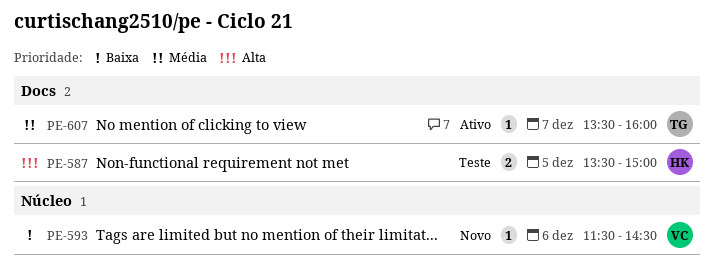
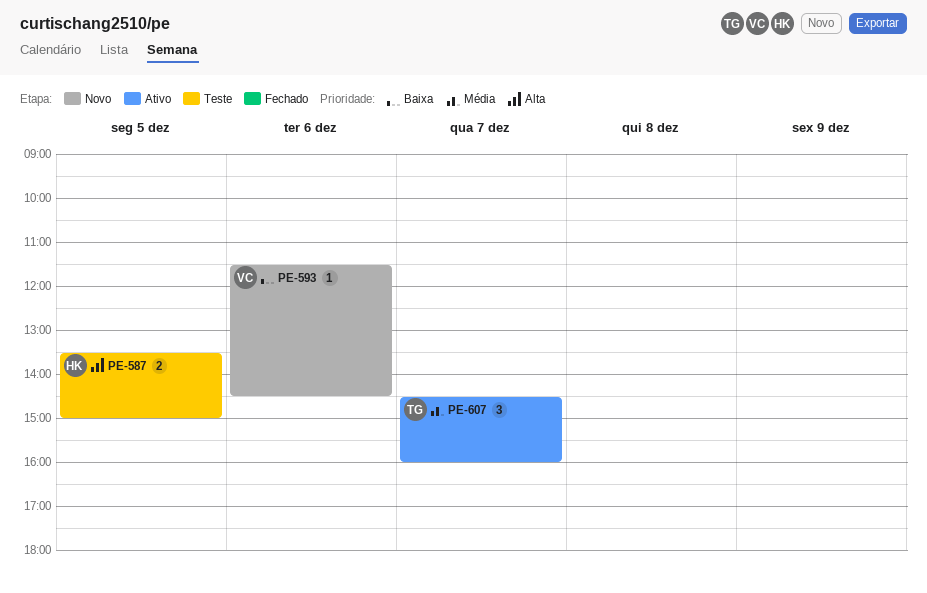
PE-607, estimate: 1 -> 3
PE-607, begins: 13:30 -> 14:30

